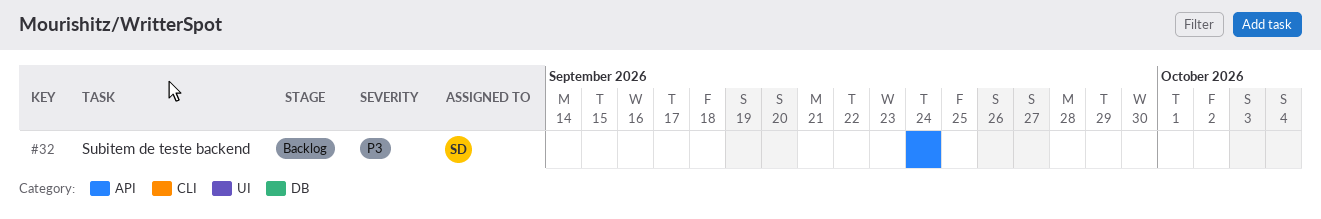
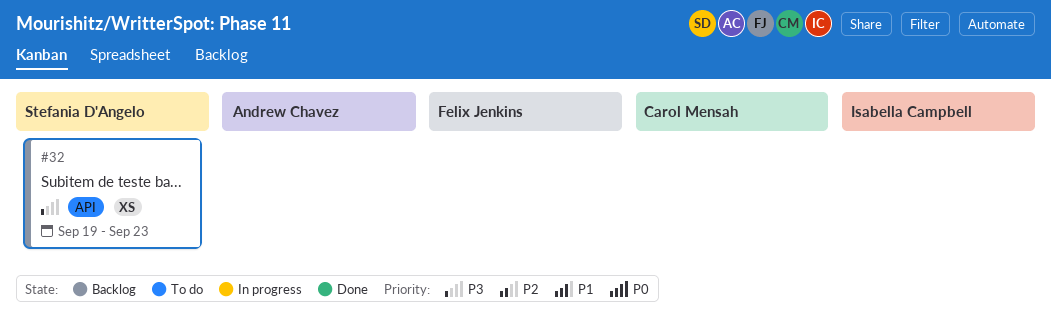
#32, start: Sep 24 -> Sep 19
#32, due: Sep 24 -> Sep 23

